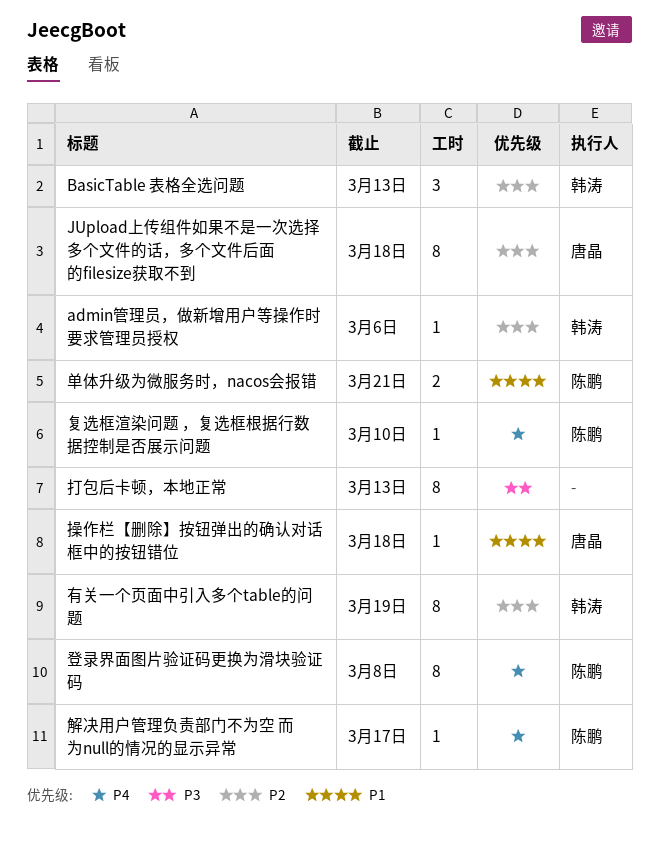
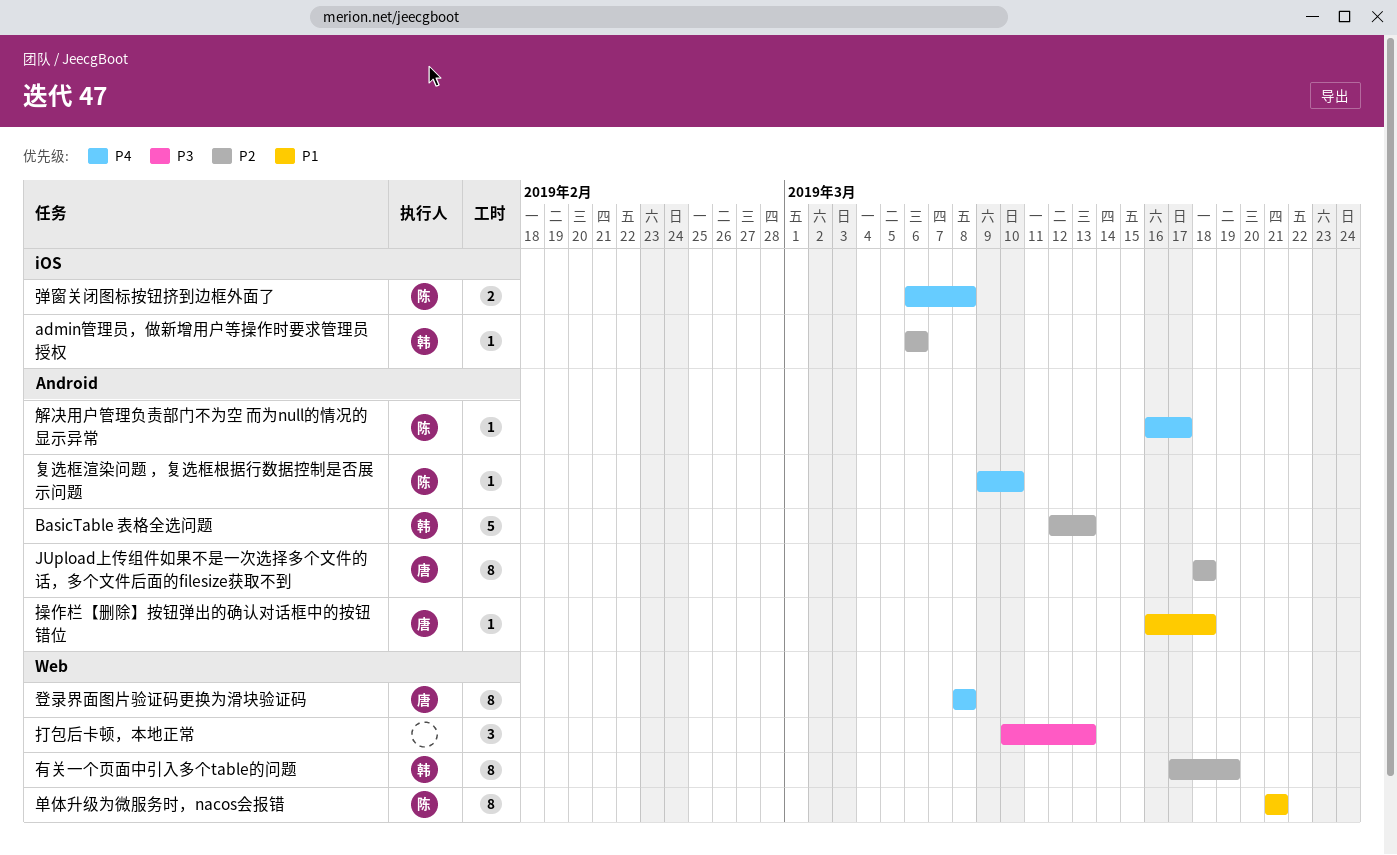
BasicTable 表格全选问题, estimate: 3 -> 5
单体升级为微服务时，nacos会报错, estimate: 2 -> 8
弹窗关闭图标按钮挤到边框外面了: none -> present
打包后卡顿，本地正常, estimate: 8 -> 3
登录界面图片验证码更换为滑块验证码, owner: 陈鹏 -> 唐晶

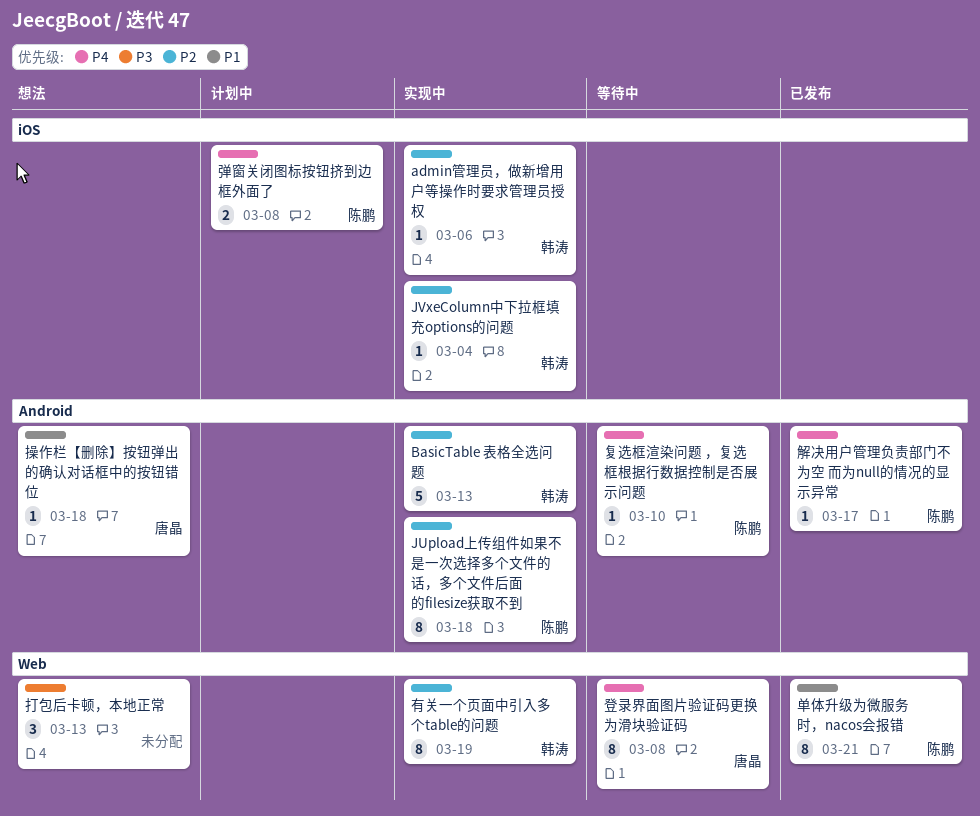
JUpload上传组件如果不是一次选择多个文件的话，多个文件后面的filesize获取不到, owner: 唐晶 -> 陈鹏
JVxeColumn中下拉框填充options的问题: none -> present

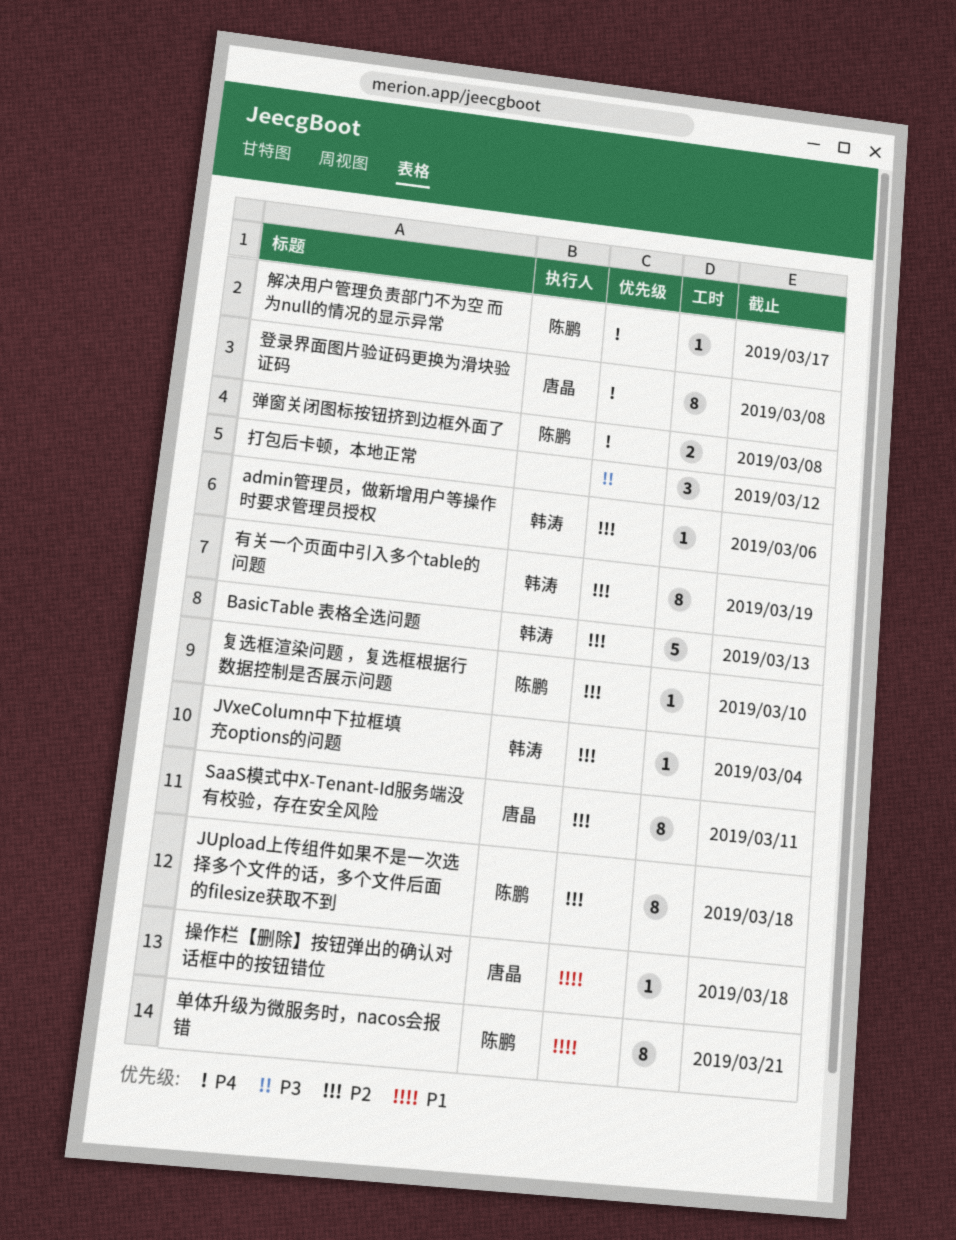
SaaS模式中X-Tenant-Id服务端没有校验，存在安全风险: none -> present
复选框渲染问题 ，复选框根据行数据控制是否展示问题, priority: P4 -> P2
打包后卡顿，本地正常, due: Mar 13 -> Mar 12

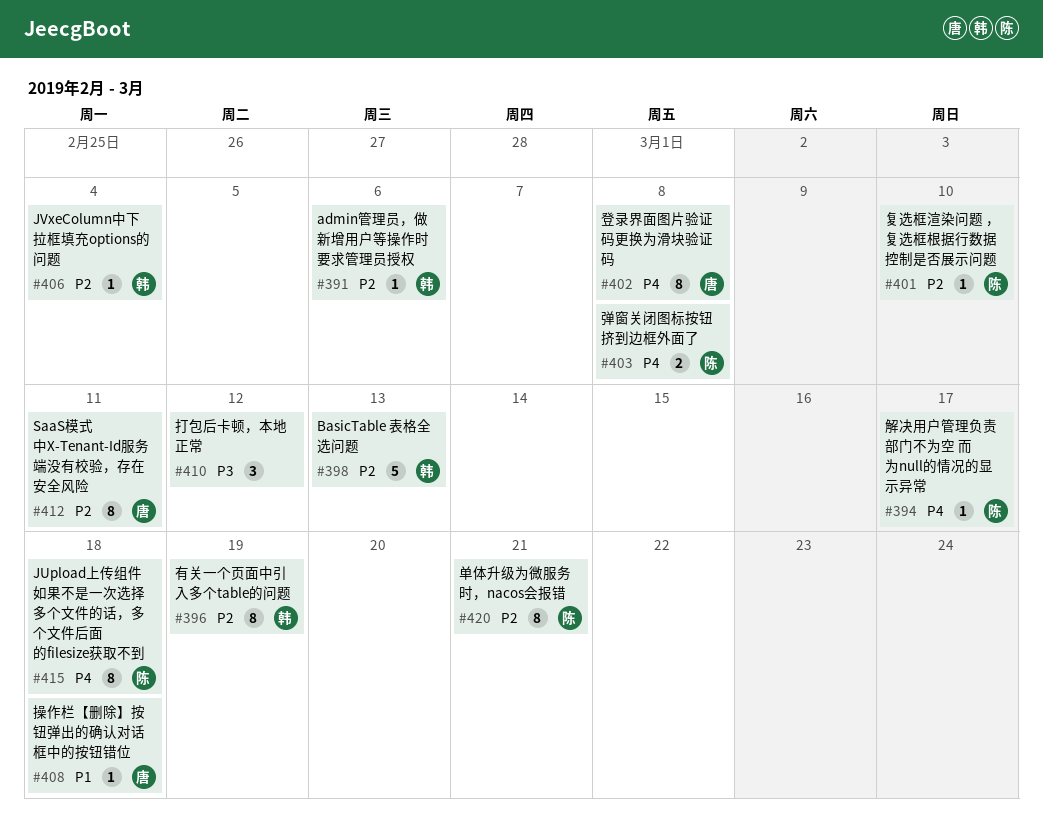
JUpload上传组件如果不是一次选择多个文件的话，多个文件后面的filesize获取不到, priority: P2 -> P4
单体升级为微服务时，nacos会报错, priority: P1 -> P2

